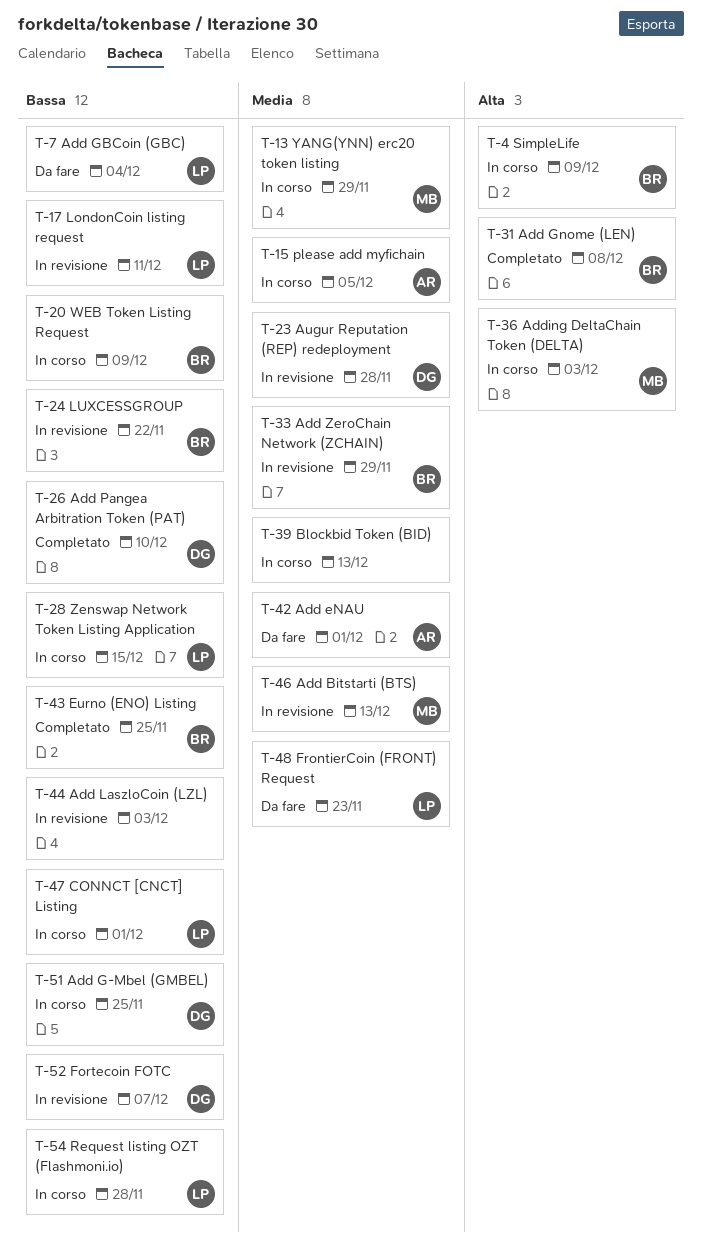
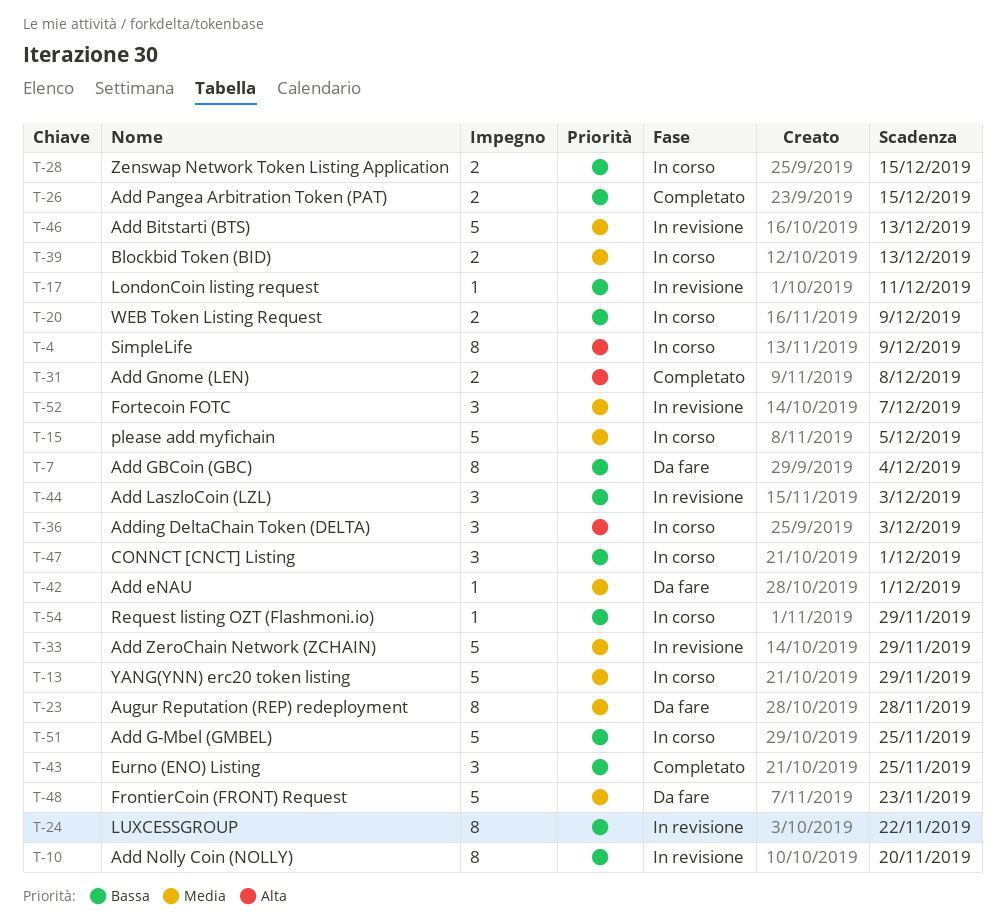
T-10: none -> present
T-23, status: In revisione -> Da fare
T-26, due: Dec 10 -> Dec 15
T-52, priority: Bassa -> Media
T-54, due: Nov 28 -> Nov 29

